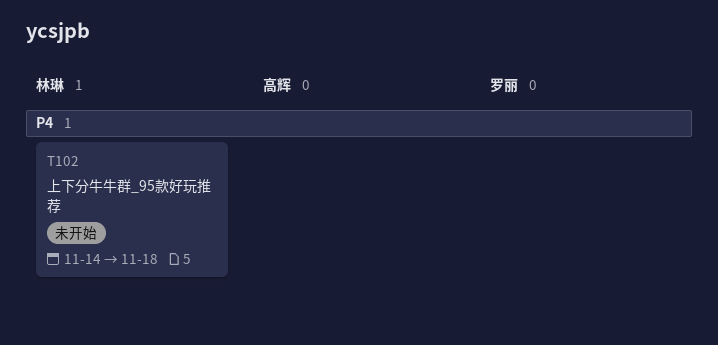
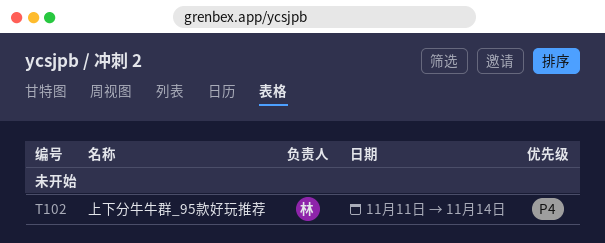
T102, start: Nov 14 -> Nov 11
T102, due: Nov 18 -> Nov 14

